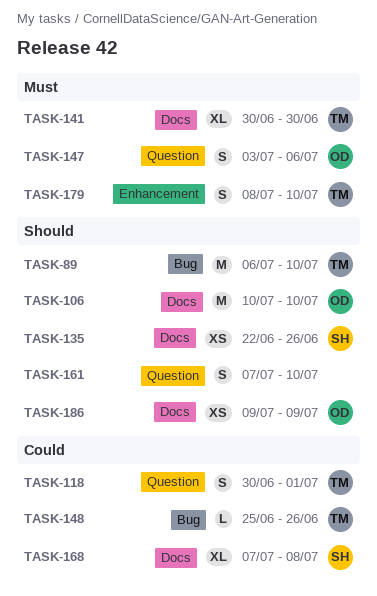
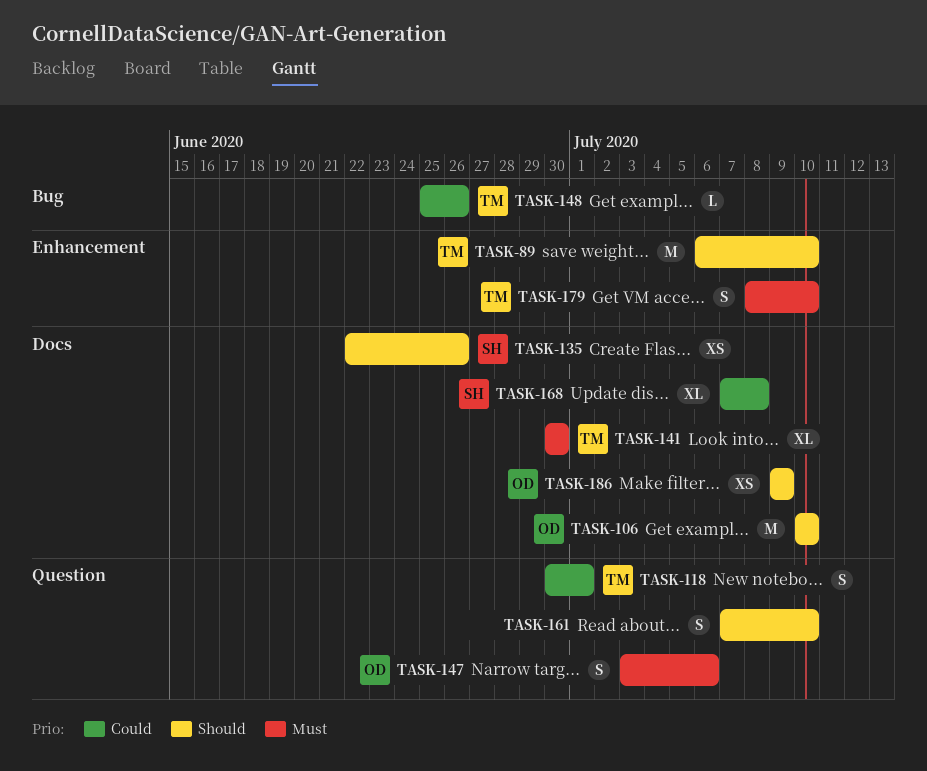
TASK-89, label: Bug -> Enhancement

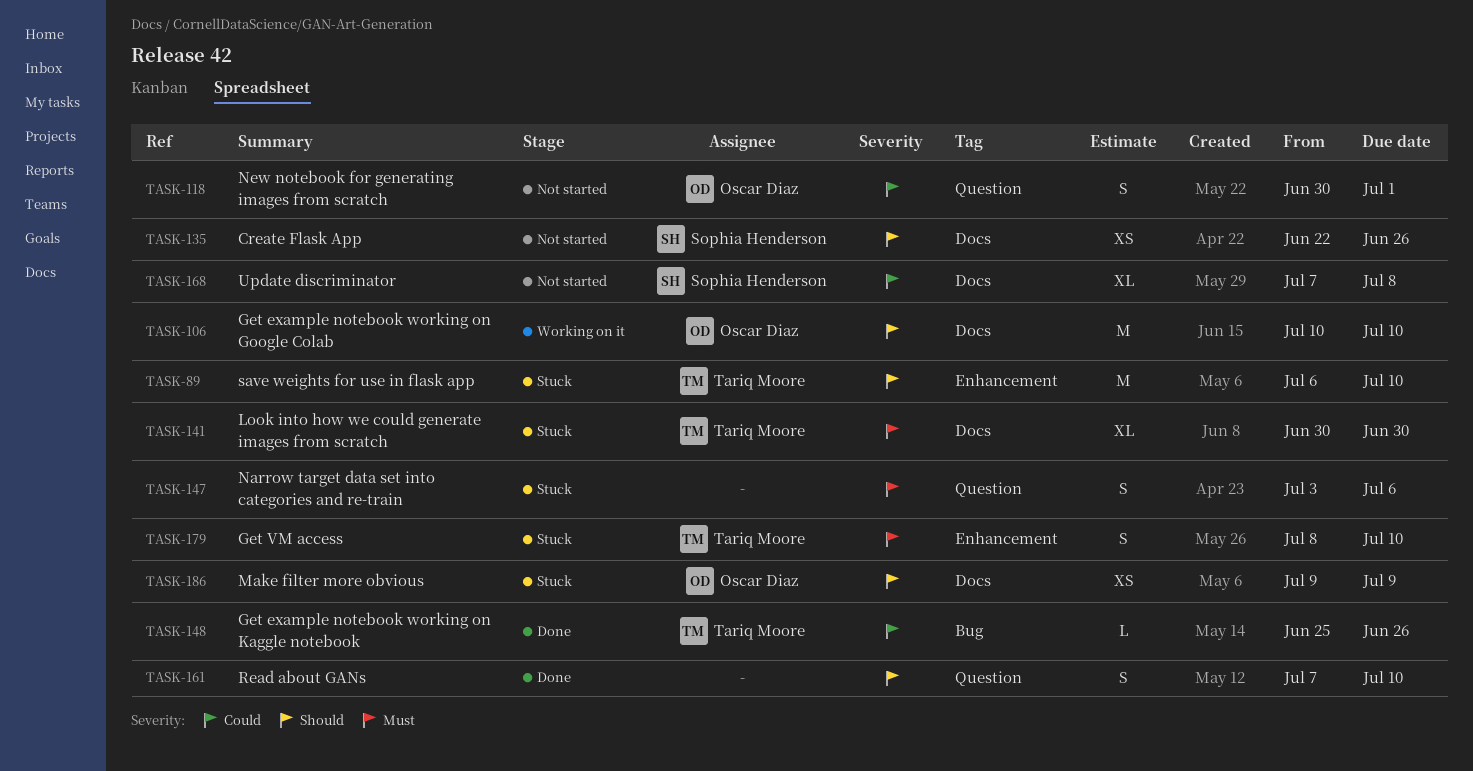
TASK-118, owner: Tariq Moore -> Oscar Diaz
TASK-147, owner: Oscar Diaz -> none

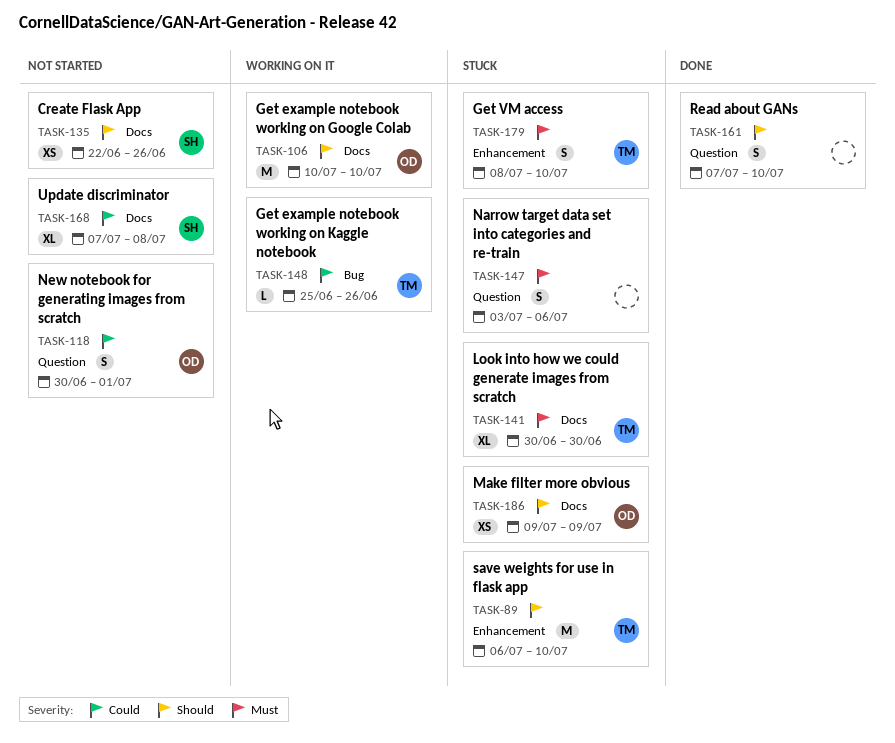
TASK-148, status: Done -> Working on it

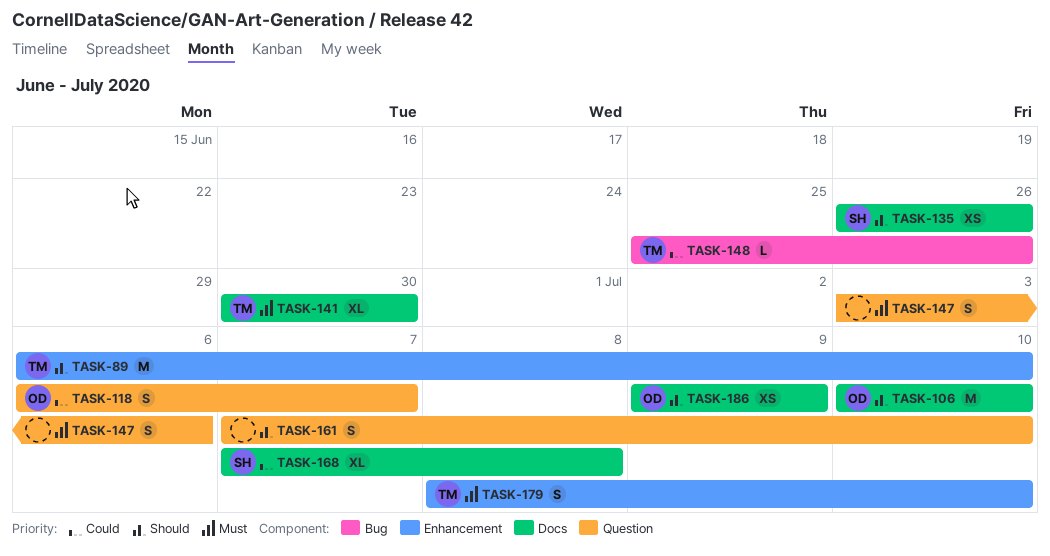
TASK-118, start: Jun 30 -> Jul 6
TASK-118, due: Jul 1 -> Jul 7
TASK-135, start: Jun 22 -> Jun 26

